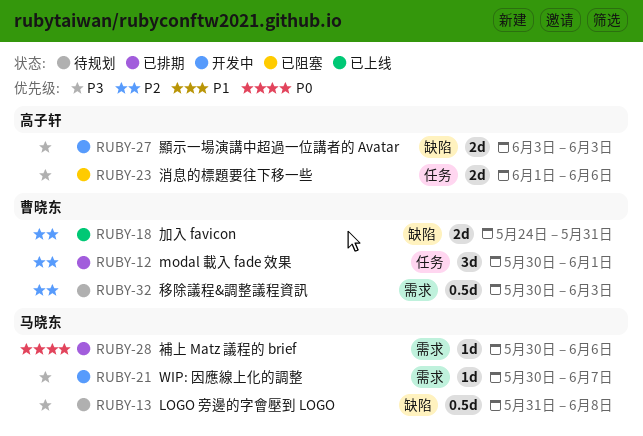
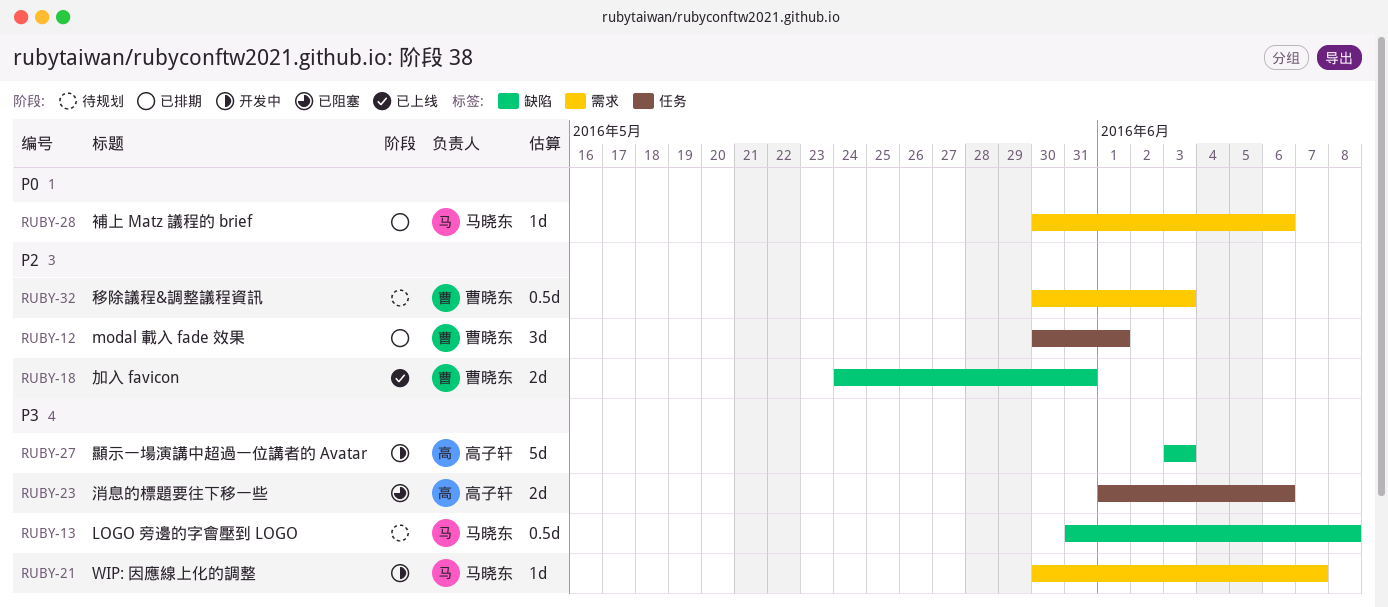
RUBY-27, estimate: 2d -> 5d

